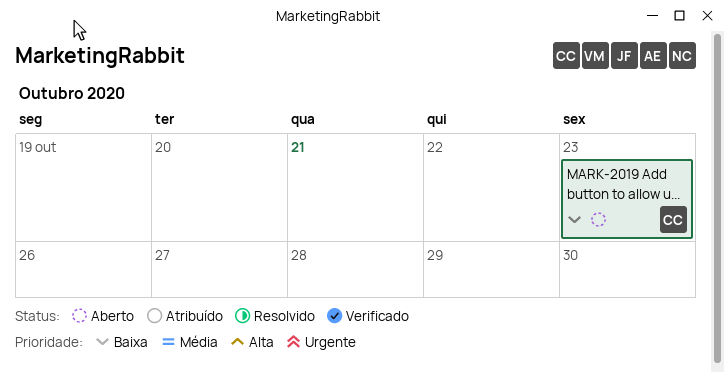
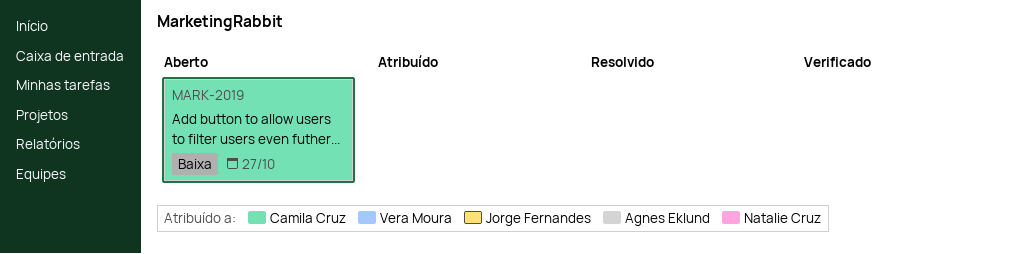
MARK-2019, due: Oct 23 -> Oct 27

